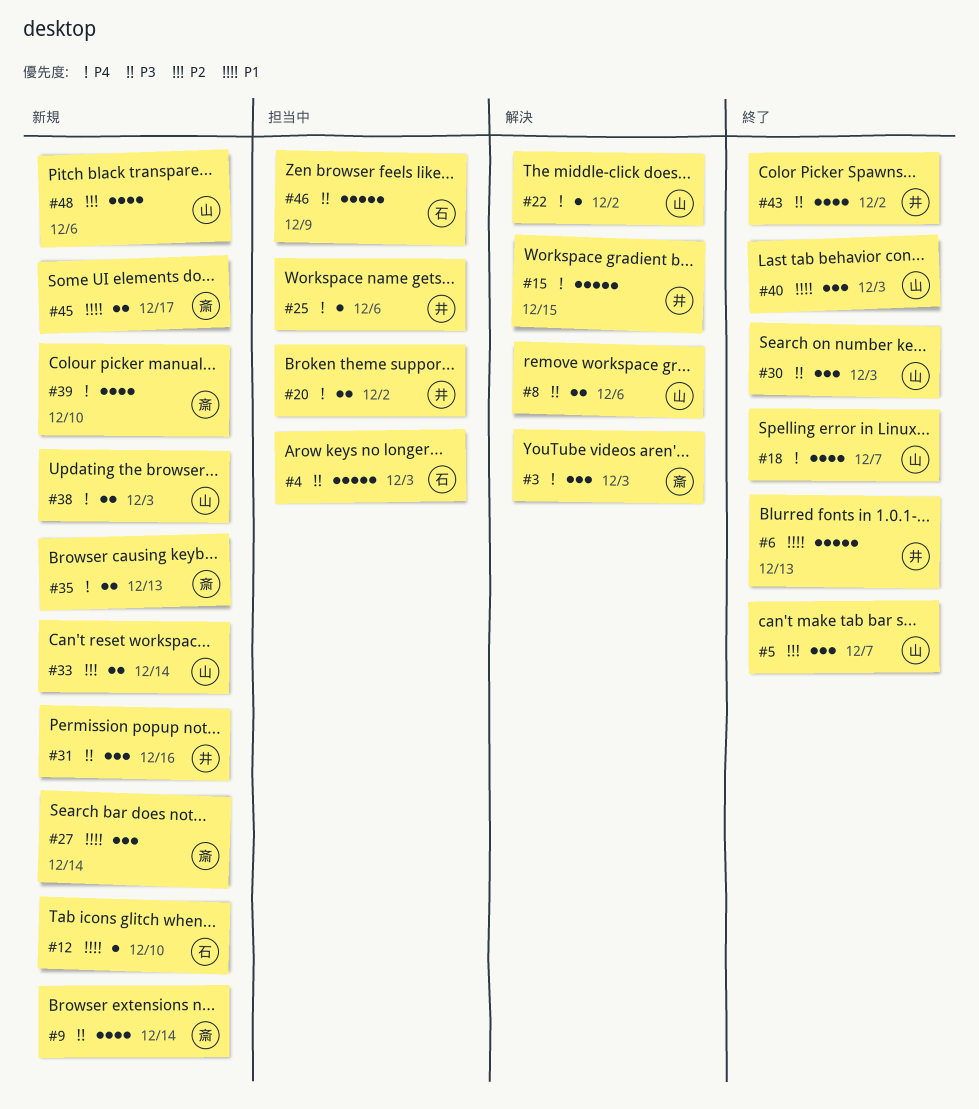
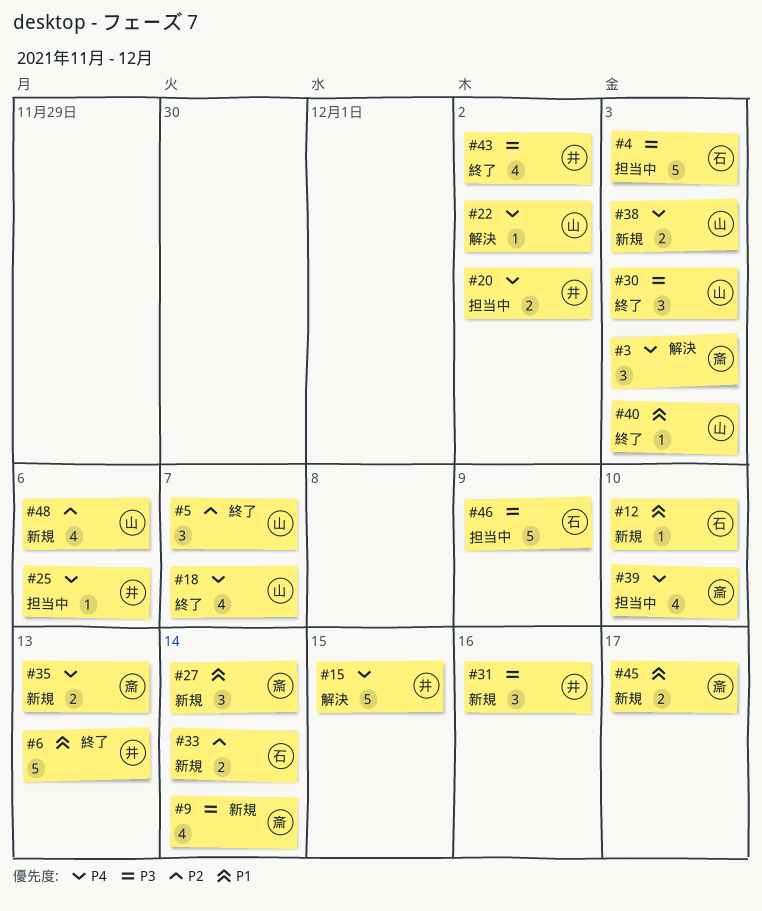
#8: present -> none
#33, owner: 山 -> 石
#39, status: 新規 -> 担当中
#40, estimate: 3 -> 1

